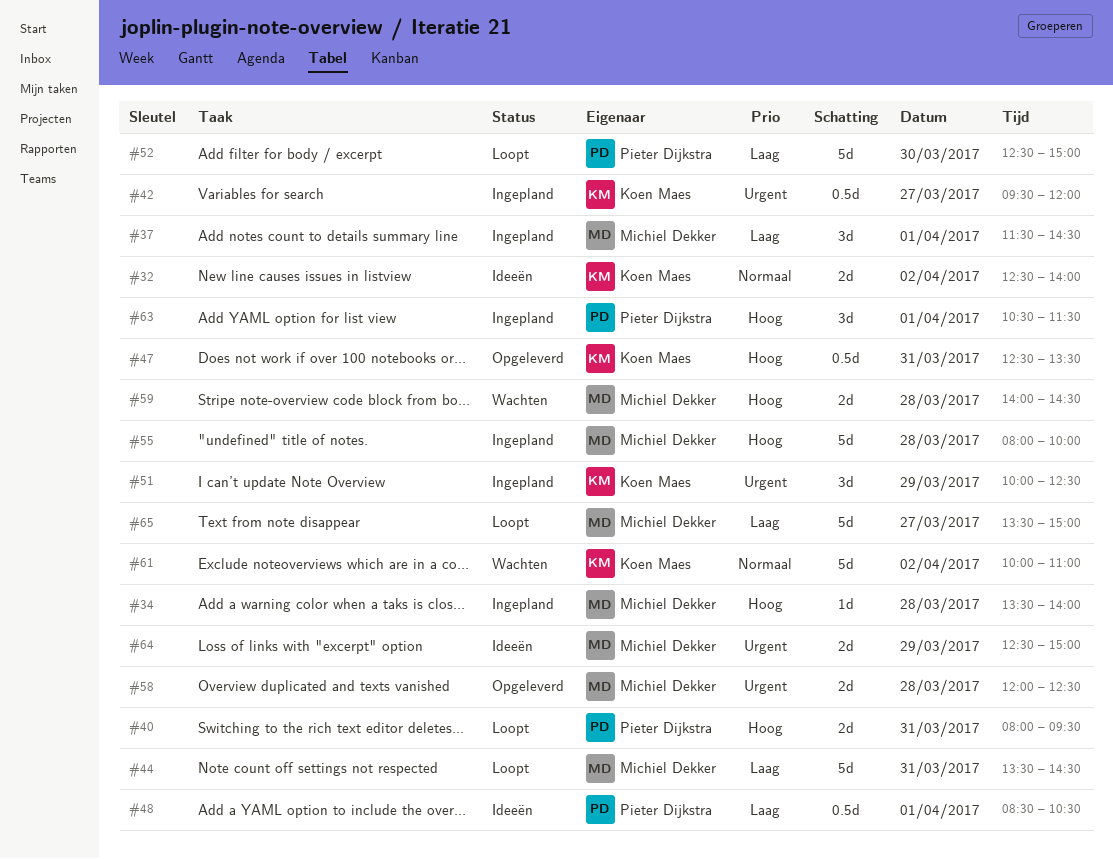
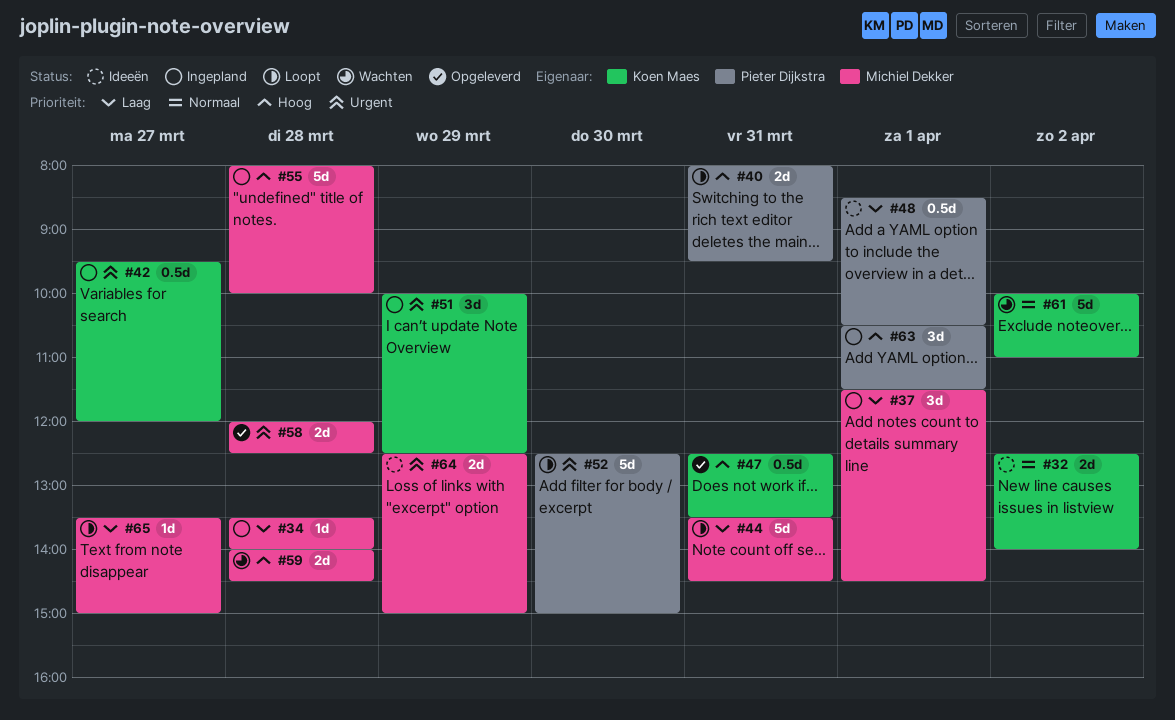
#34, priority: Hoog -> Laag
#52, priority: Laag -> Urgent
#65, estimate: 5d -> 1d

